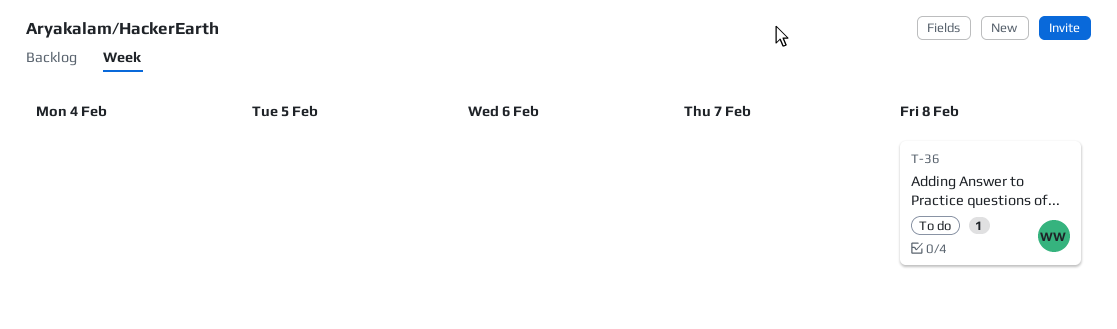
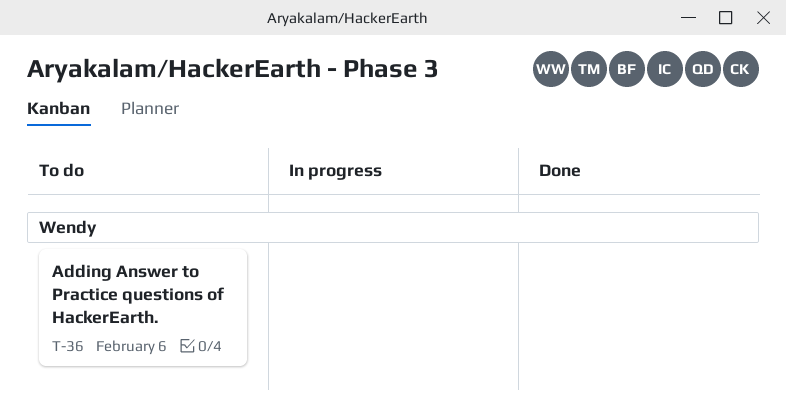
T-36, due: Feb 8 -> Feb 6

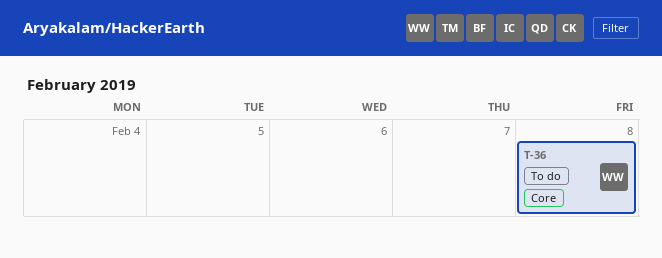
T-36, due: Feb 6 -> Feb 8

